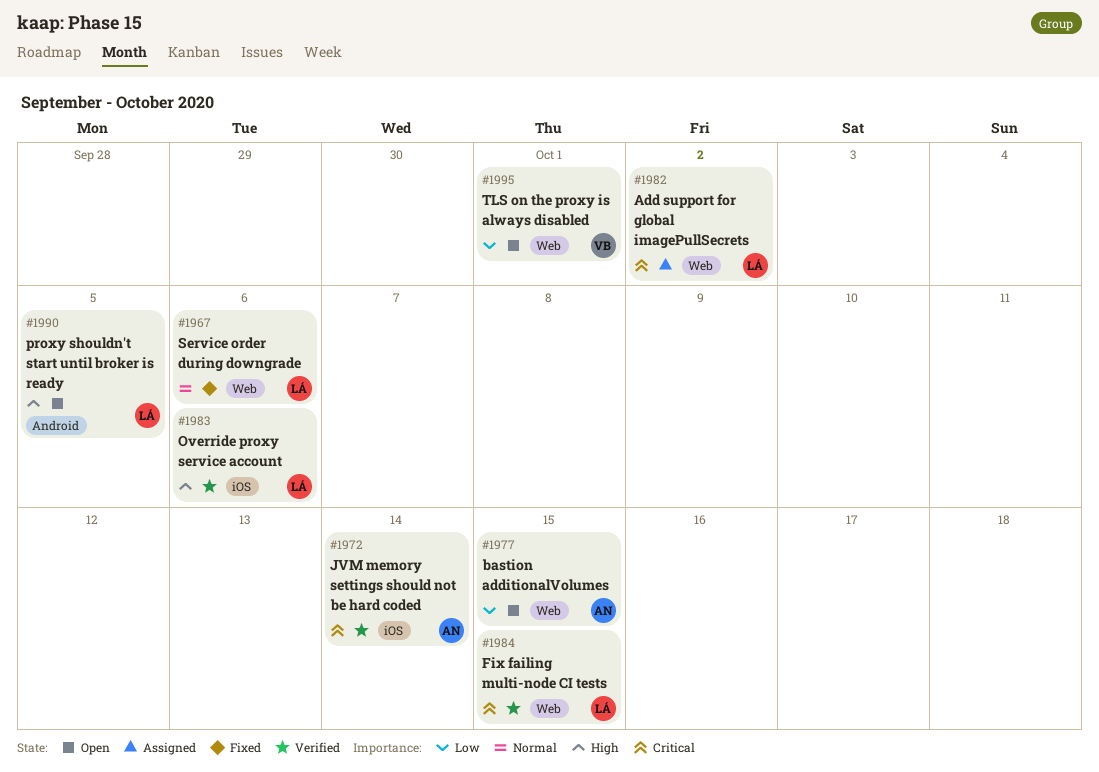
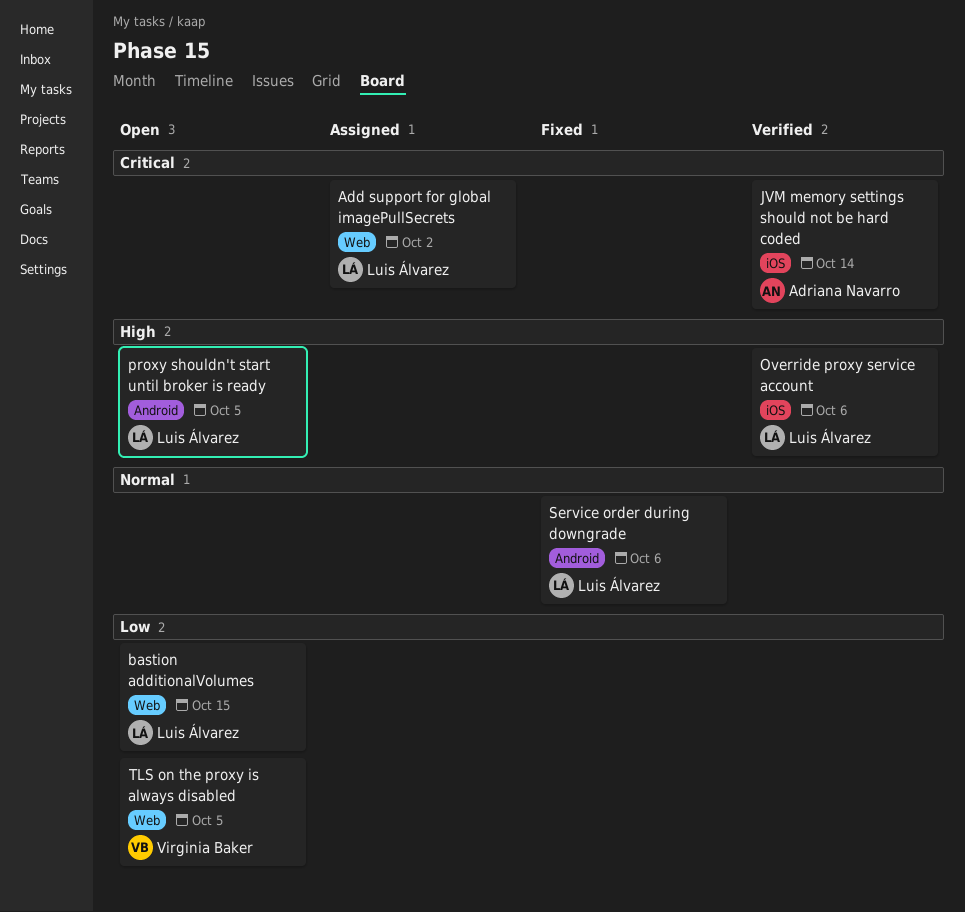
bastion additionalVolumes, owner: Adriana Navarro -> Luis Álvarez
Fix failing multi-node CI tests: present -> none
Service order during downgrade, label: Web -> Android
TLS on the proxy is always disabled, due: Oct 1 -> Oct 5

